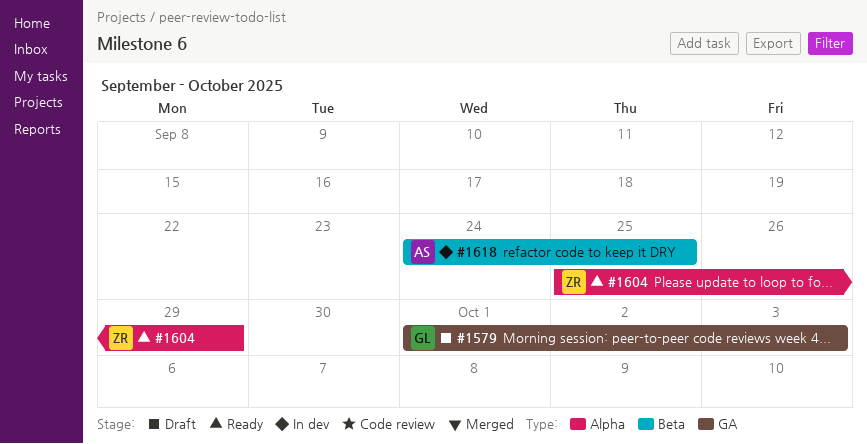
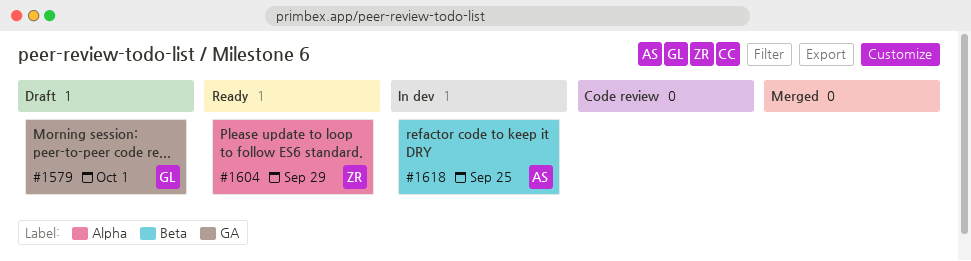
#1579, due: Oct 3 -> Oct 1

